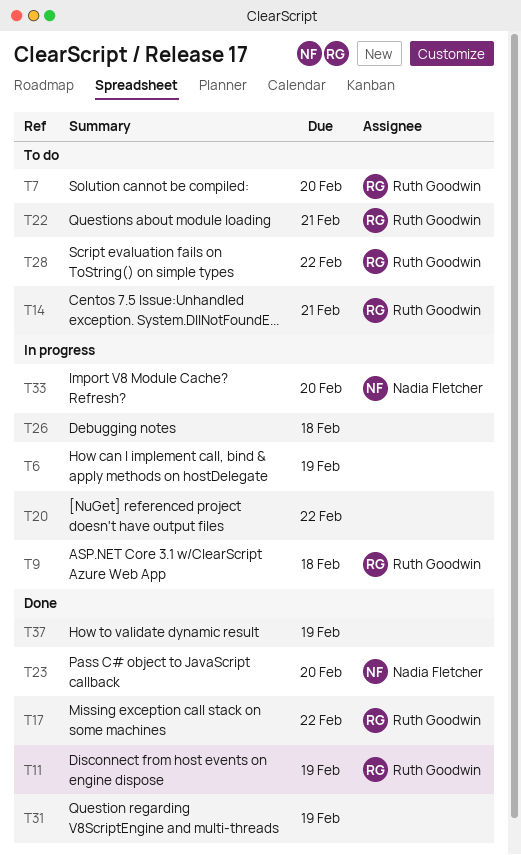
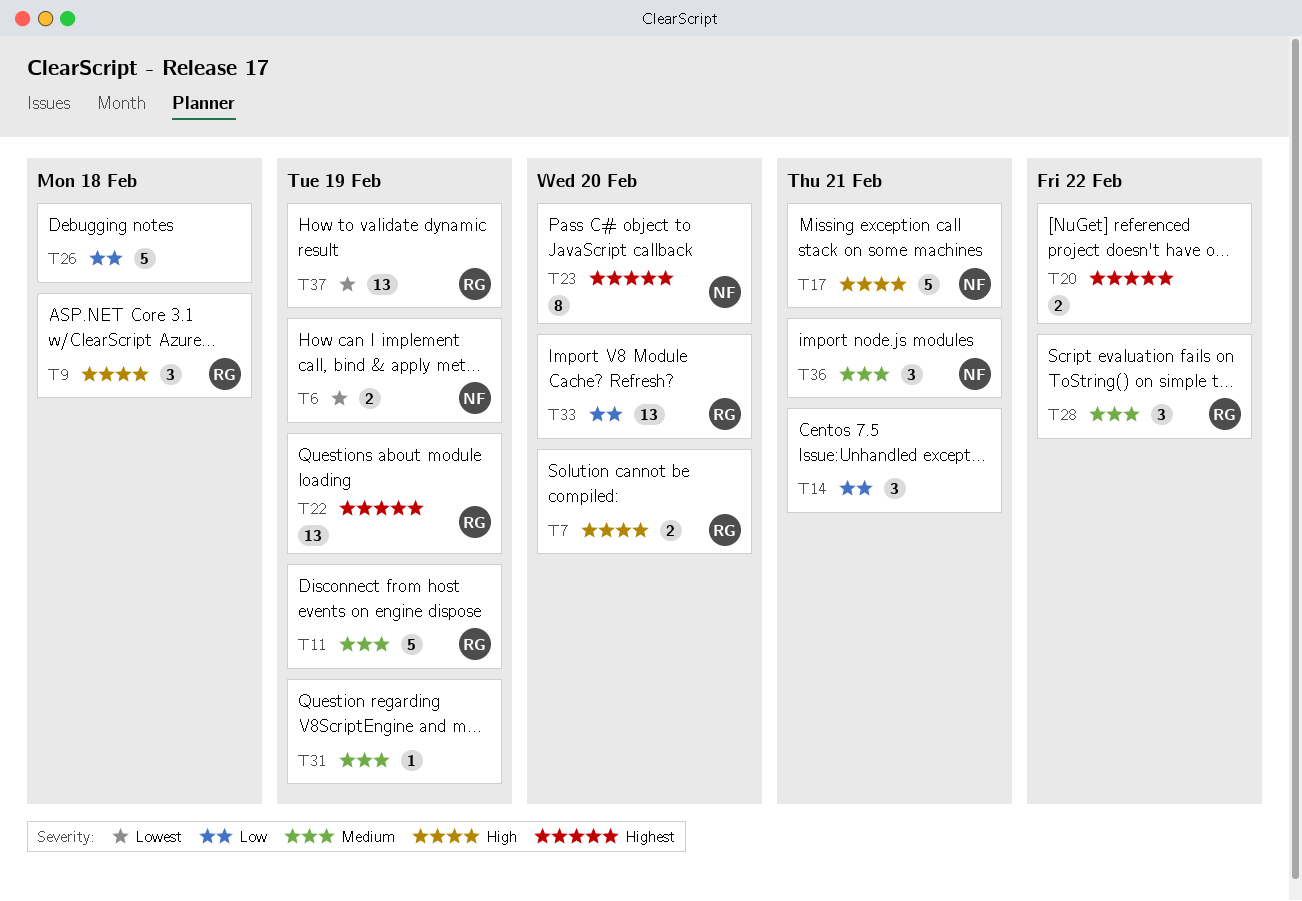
T6, owner: none -> Nadia Fletcher
T14, owner: Ruth Goodwin -> none
T17, owner: Ruth Goodwin -> Nadia Fletcher
T17, due: Feb 22 -> Feb 21
T22, due: Feb 21 -> Feb 19
T33, owner: Nadia Fletcher -> Ruth Goodwin
T36: none -> present
T37, owner: none -> Ruth Goodwin

